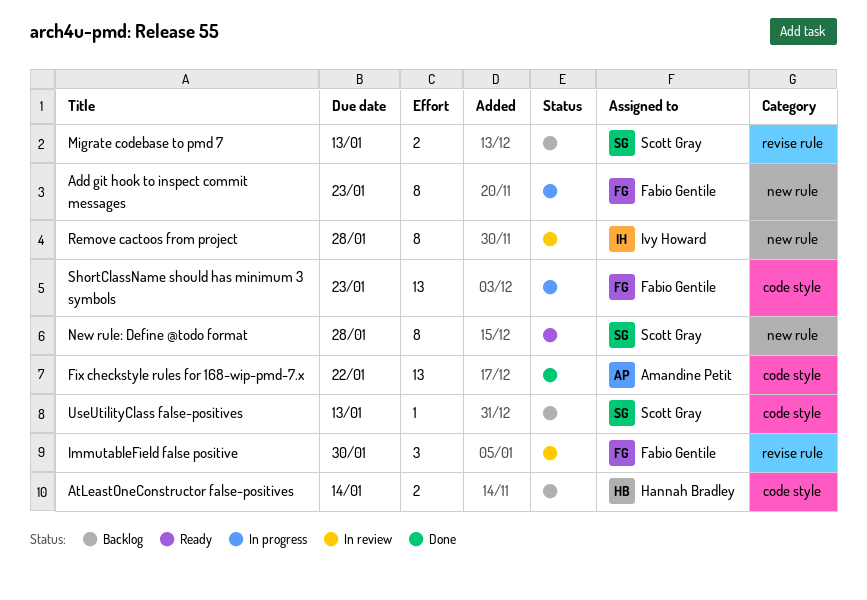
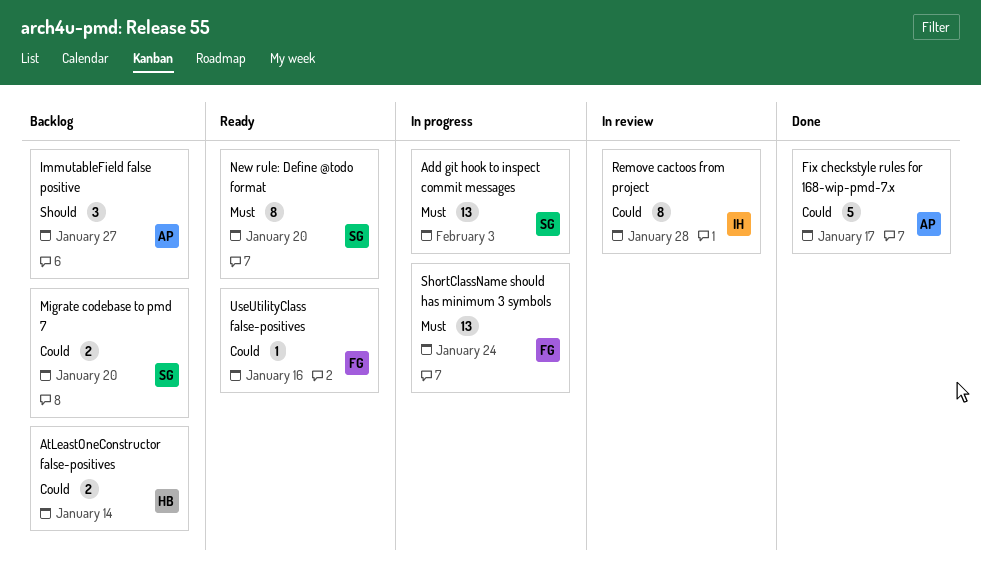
Add git hook to inspect commit messages, owner: Fabio Gentile -> Scott Gray
Add git hook to inspect commit messages, estimate: 8 -> 13
Add git hook to inspect commit messages, due: Jan 23 -> Feb 3
Fix checkstyle rules for 168-wip-pmd-7.x, estimate: 13 -> 5
Fix checkstyle rules for 168-wip-pmd-7.x, due: Jan 22 -> Jan 17
ImmutableField false positive, status: In review -> Backlog
ImmutableField false positive, owner: Fabio Gentile -> Amandine Petit
ImmutableField false positive, due: Jan 30 -> Jan 27
Migrate codebase to pmd 7, due: Jan 13 -> Jan 20
New rule: Define @todo format, due: Jan 28 -> Jan 20
ShortClassName should has minimum 3 symbols, due: Jan 23 -> Jan 24
UseUtilityClass false-positives, status: Backlog -> Ready
UseUtilityClass false-positives, owner: Scott Gray -> Fabio Gentile
UseUtilityClass false-positives, due: Jan 13 -> Jan 16

